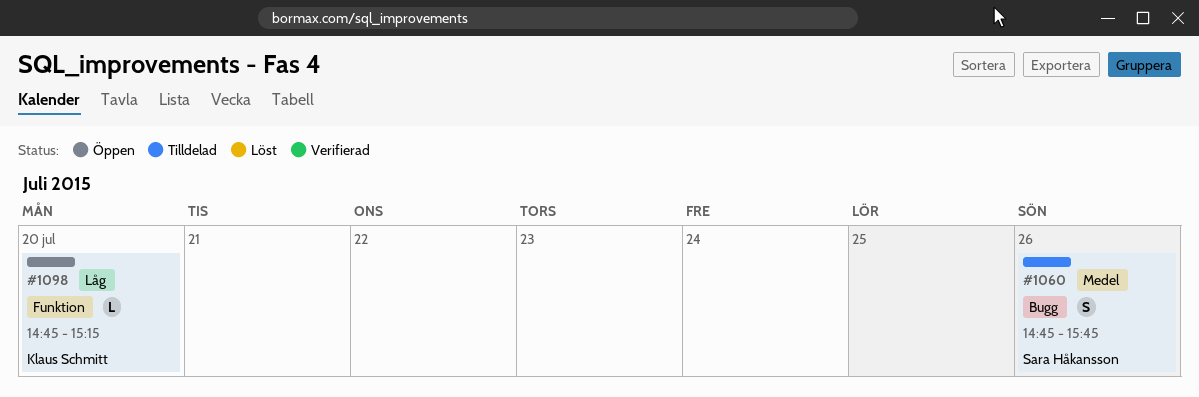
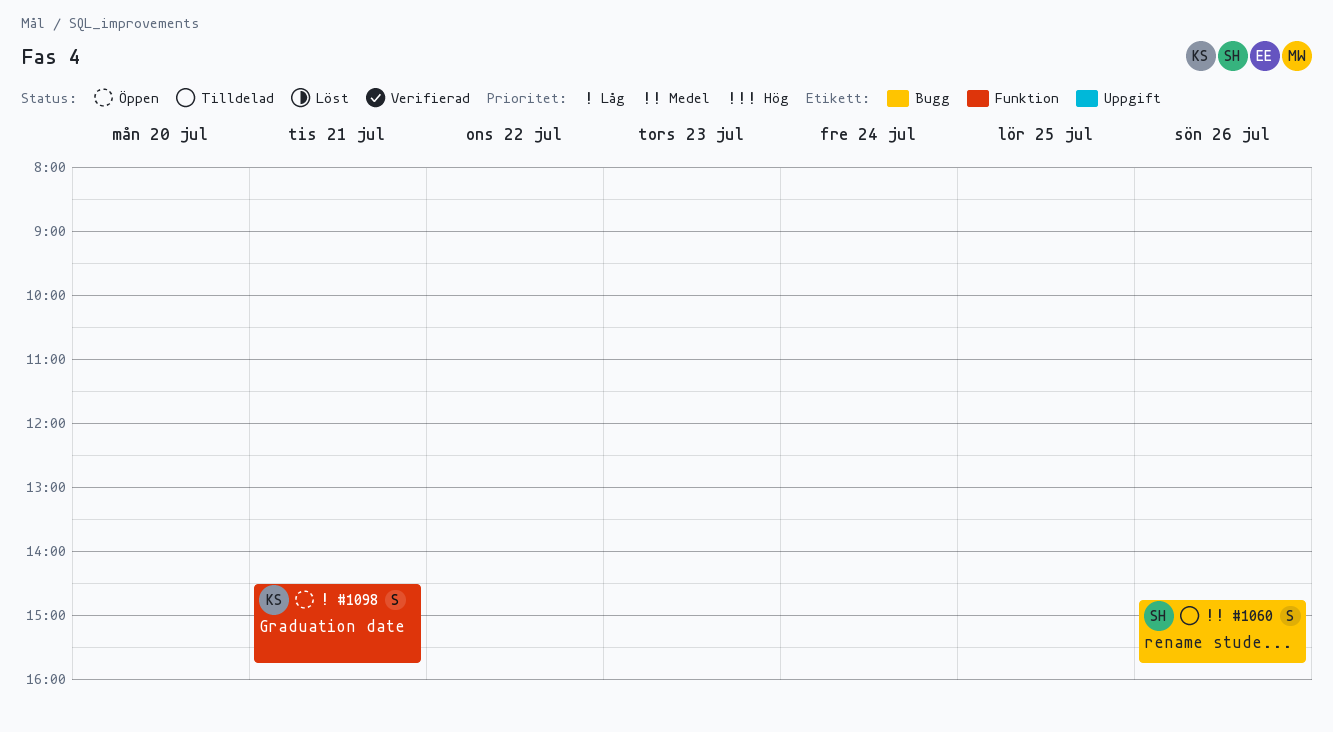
#1098, estimate: L -> S
#1098, day: Jul 20 -> Jul 21
#1098, begins: 14:45 -> 14:30
#1098, ends: 15:15 -> 15:45

